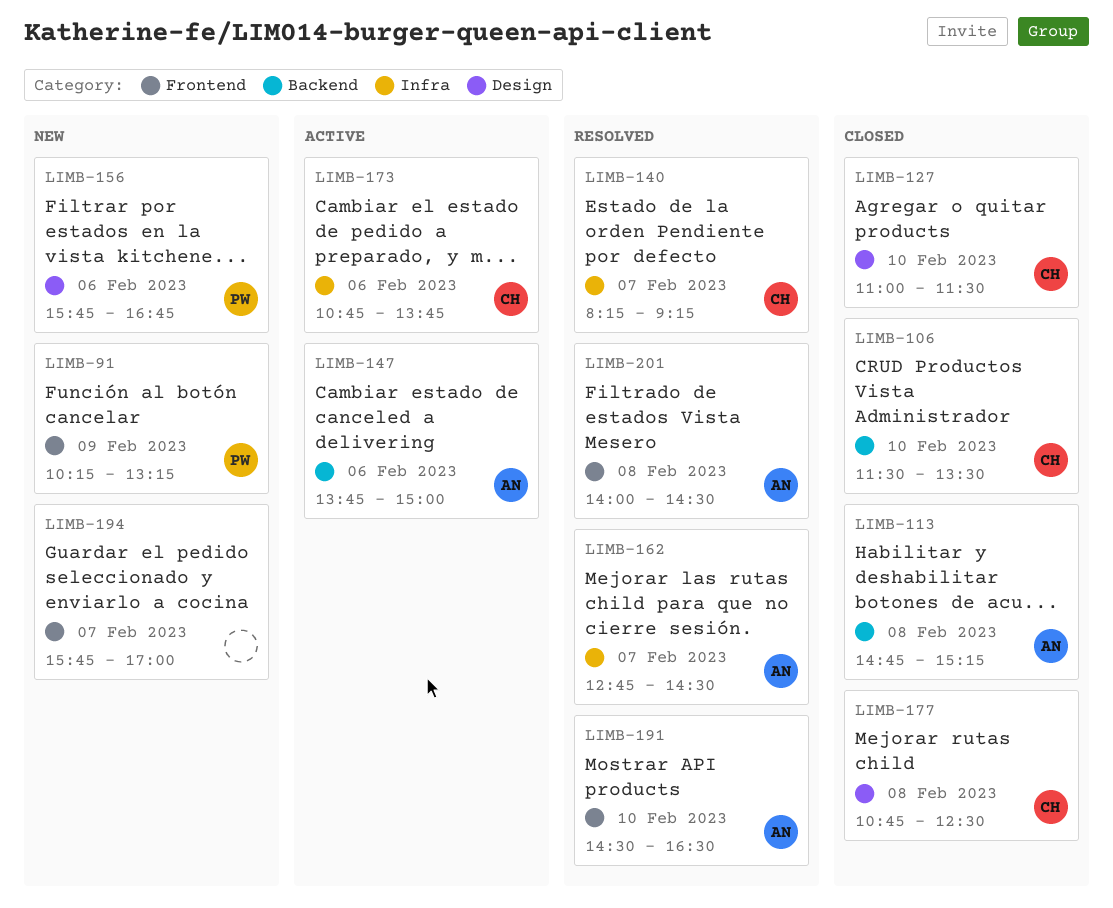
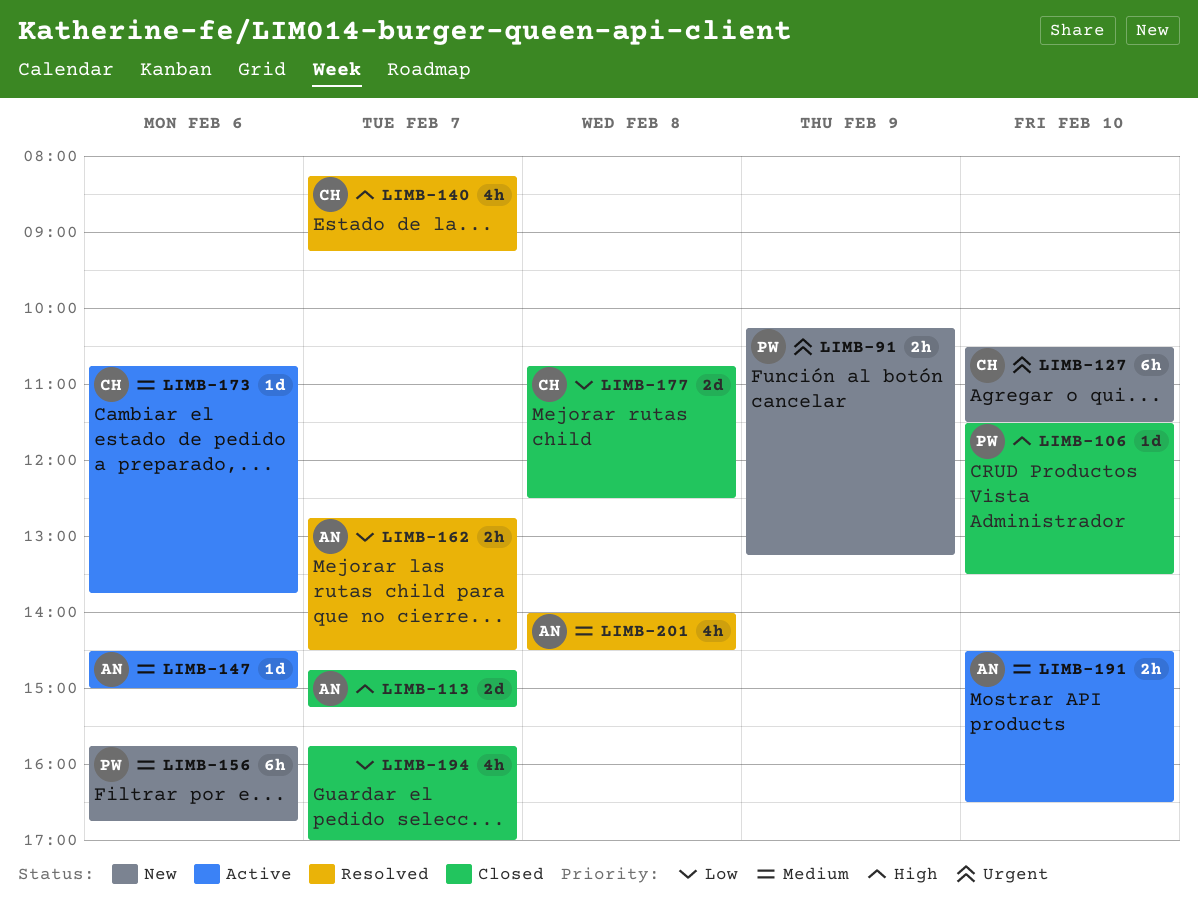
LIMB-106, owner: CH -> PW
LIMB-113, day: Feb 8 -> Feb 7
LIMB-127, status: Closed -> New
LIMB-127, begins: 11:00 -> 10:30
LIMB-147, begins: 13:45 -> 14:30
LIMB-191, status: Resolved -> Active
LIMB-194, status: New -> Closed

